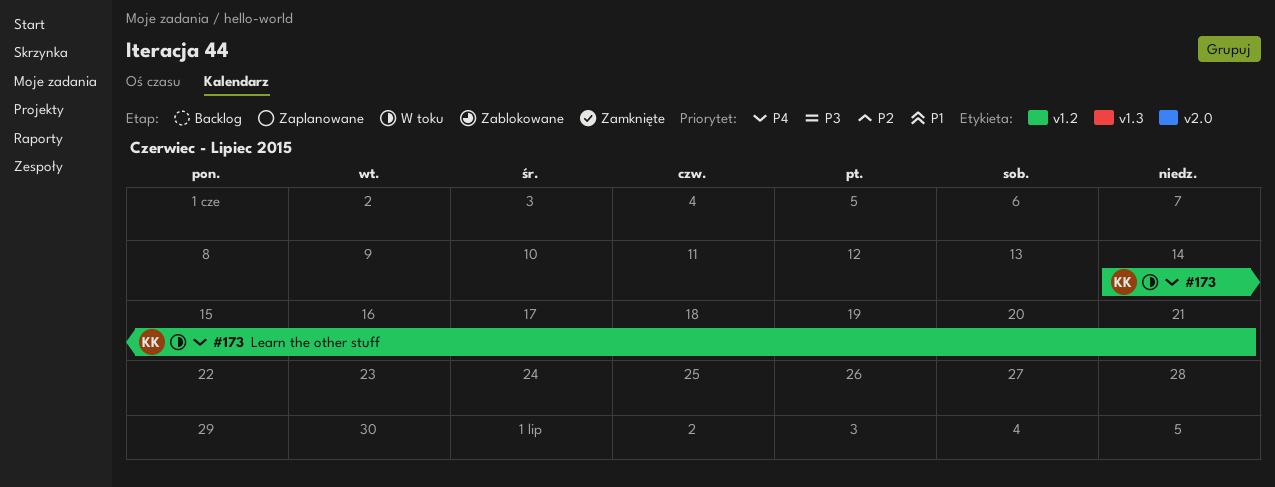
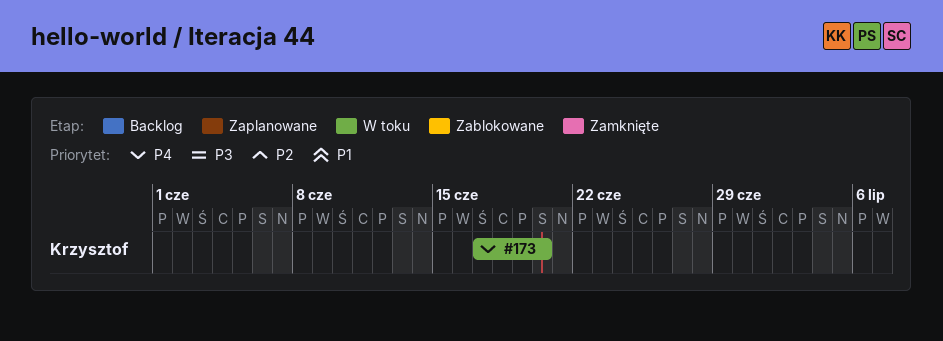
#173, start: Jun 14 -> Jun 17
#173, due: Jun 21 -> Jun 20

